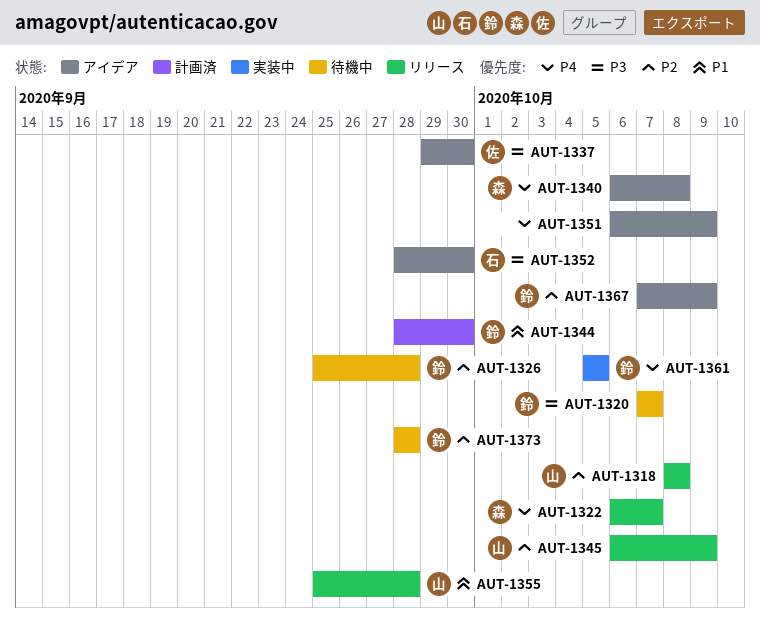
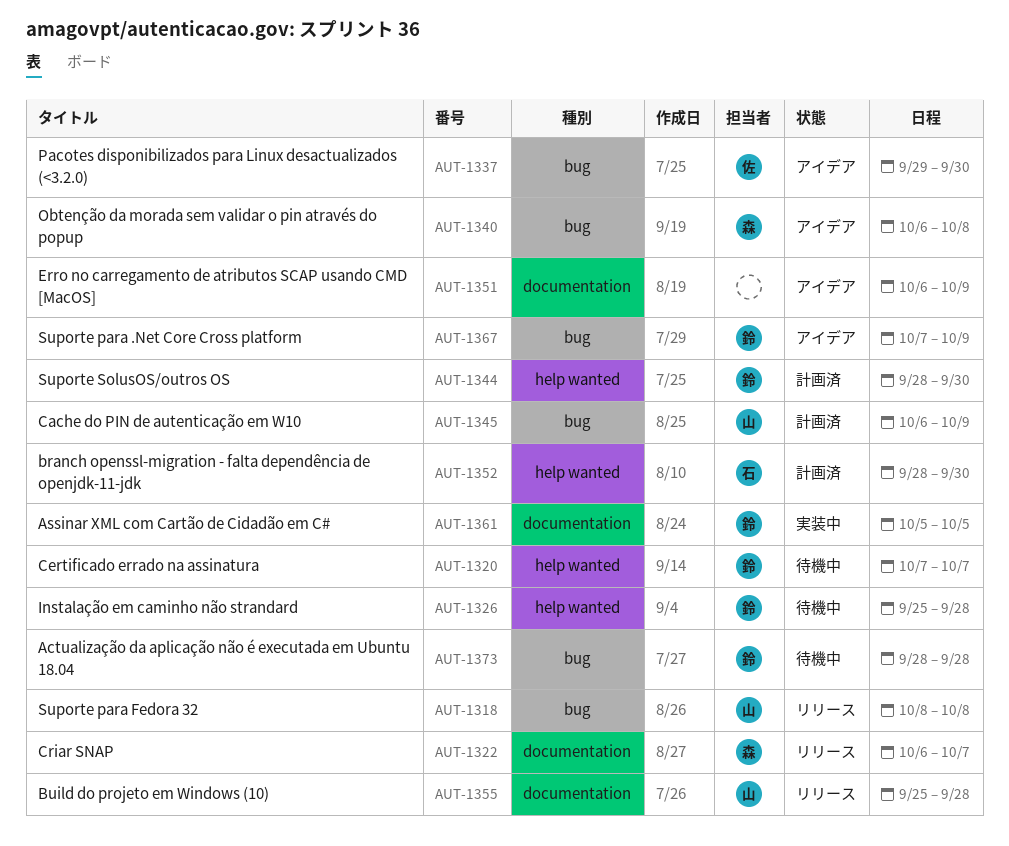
AUT-1345, status: リリース -> 計画済
AUT-1352, status: アイデア -> 計画済

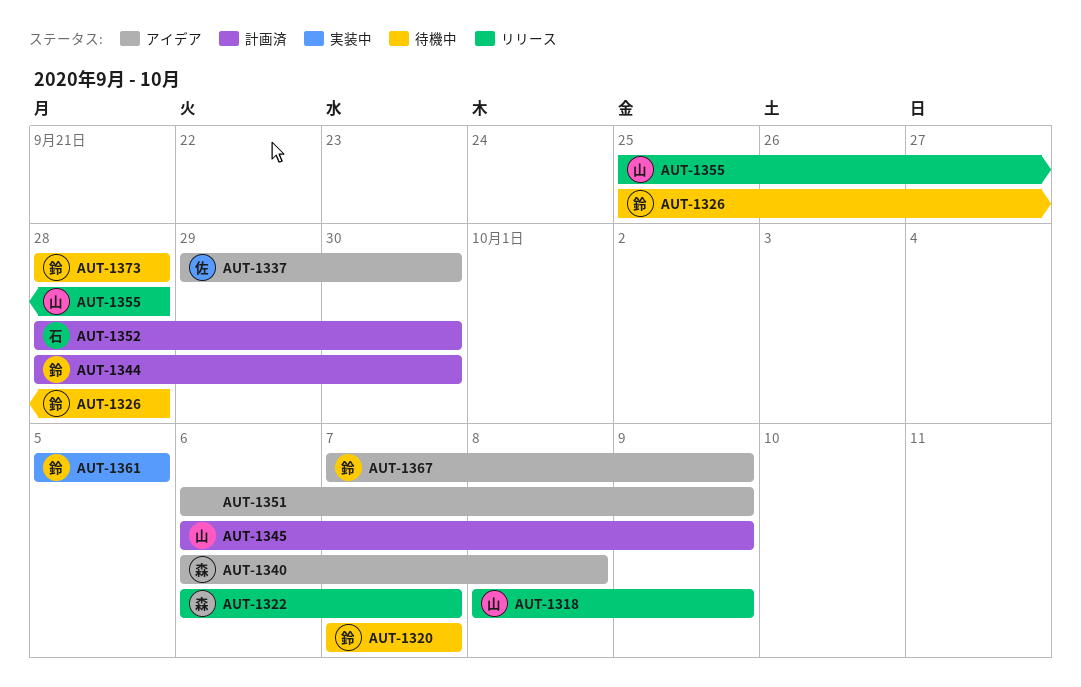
AUT-1318, due: Oct 8 -> Oct 9

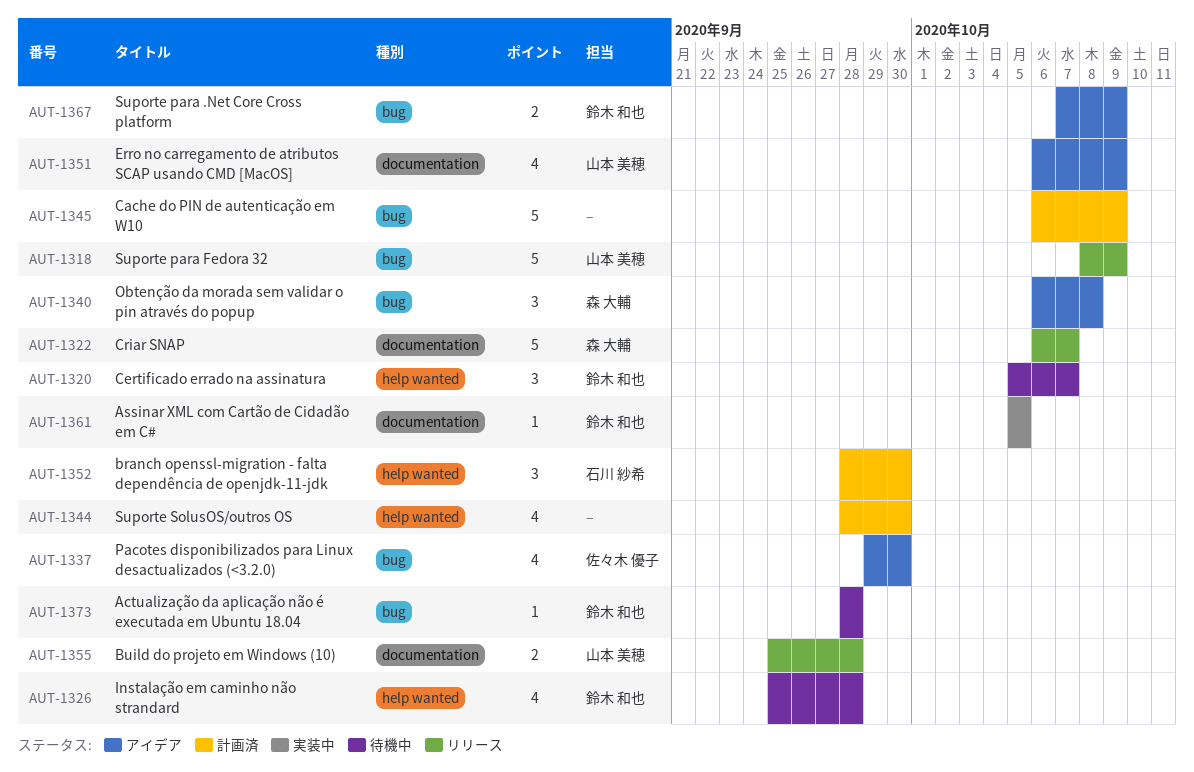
AUT-1320, start: Oct 7 -> Oct 5
AUT-1344, owner: 鈴木 和也 -> none
AUT-1345, owner: 山本 美穂 -> none
AUT-1351, owner: none -> 山本 美穂

